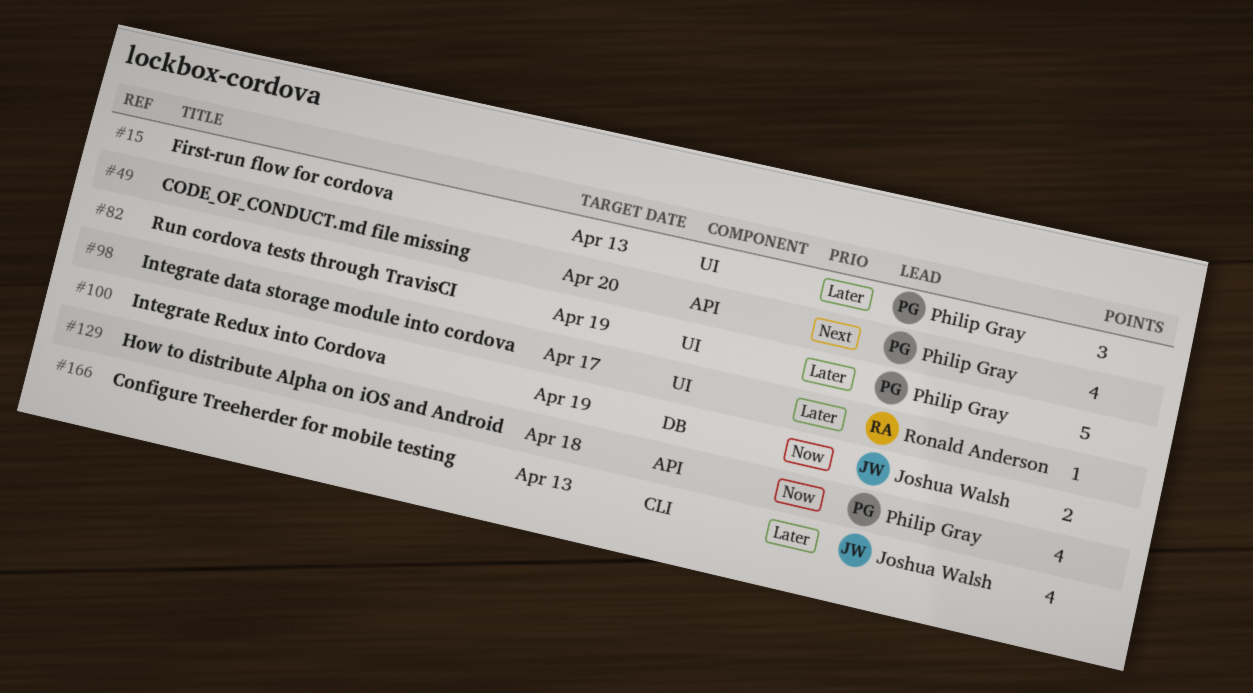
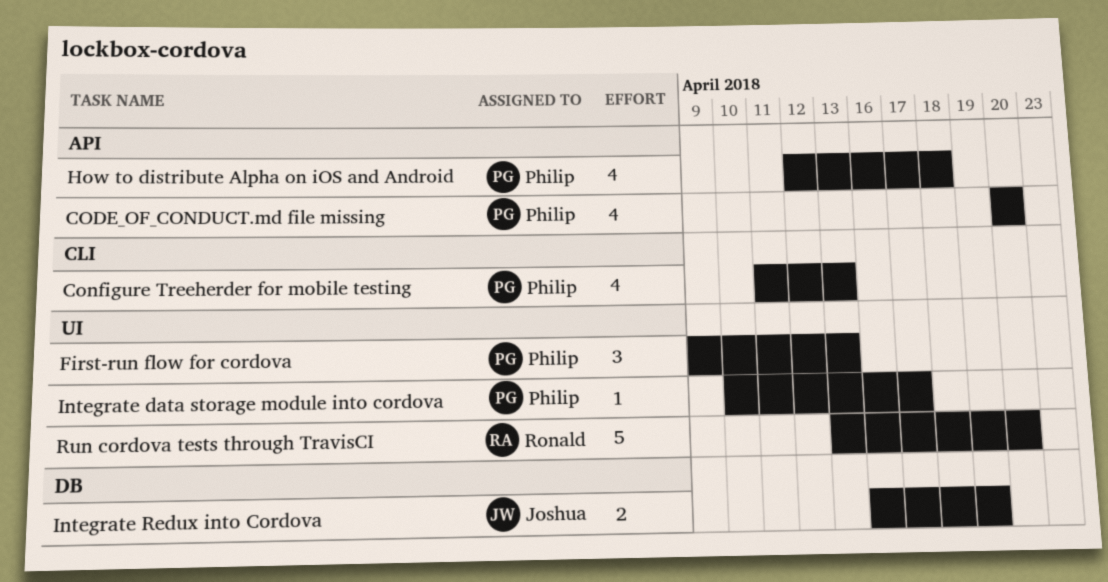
Configure Treeherder for mobile testing, owner: Joshua Walsh -> Philip Gray
Integrate data storage module into cordova, owner: Ronald Anderson -> Philip Gray
Run cordova tests through TravisCI, owner: Philip Gray -> Ronald Anderson
Run cordova tests through TravisCI, due: Apr 19 -> Apr 20

